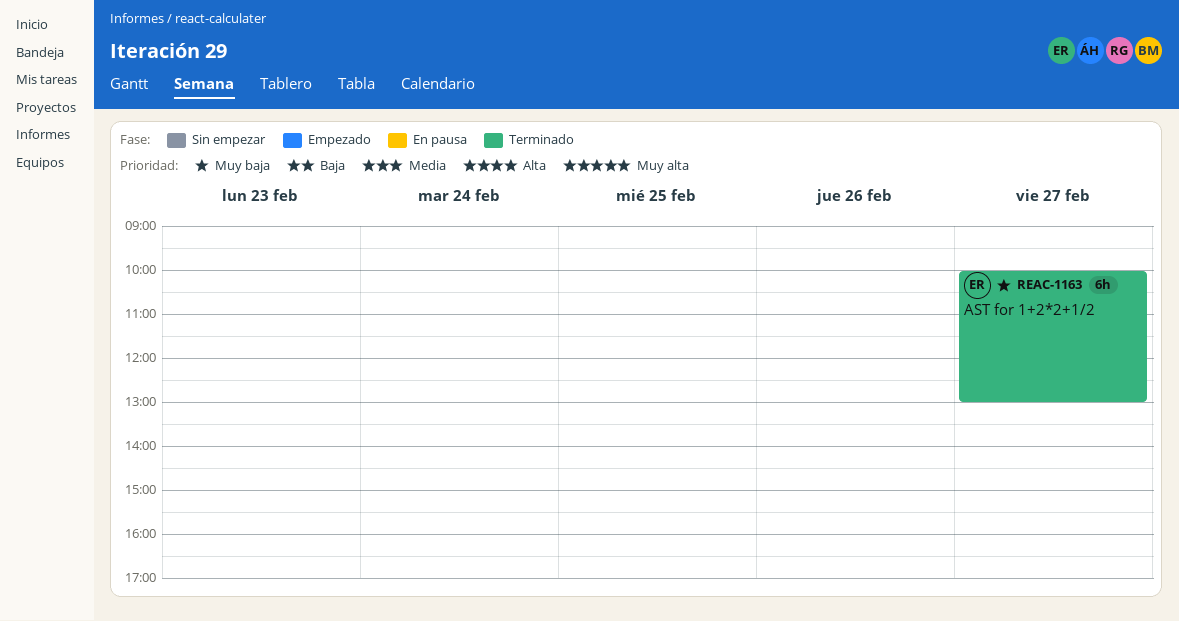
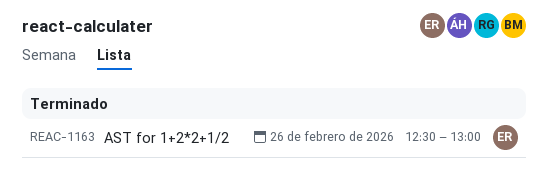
REAC-1163, day: Feb 27 -> Feb 26
REAC-1163, begins: 10:00 -> 12:30

